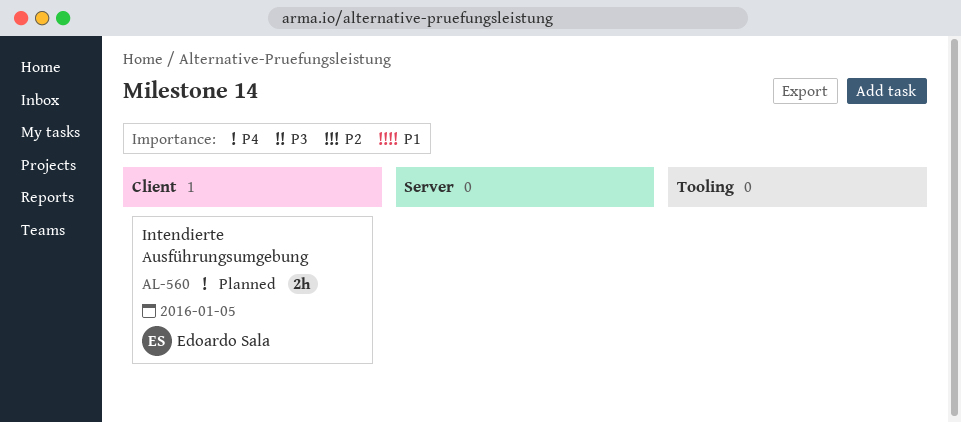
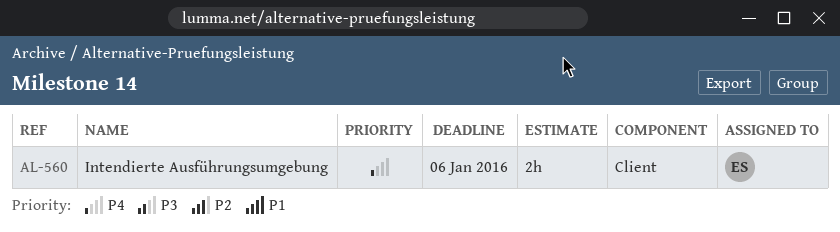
AL-560, due: Jan 5 -> Jan 6

